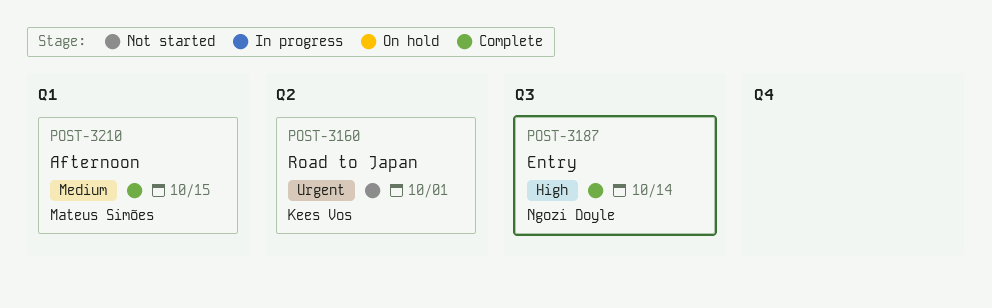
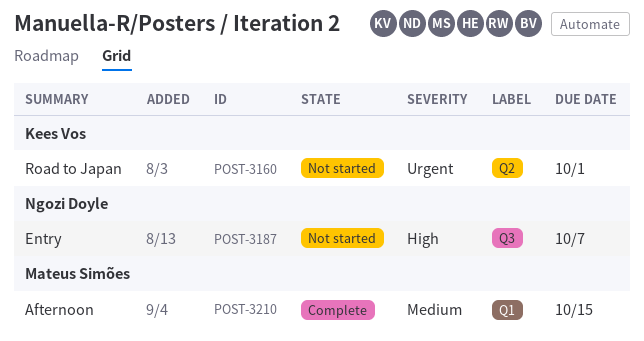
POST-3187, status: Complete -> Not started
POST-3187, due: Oct 14 -> Oct 7

